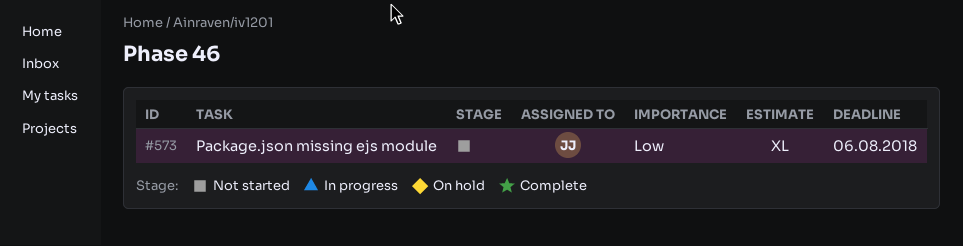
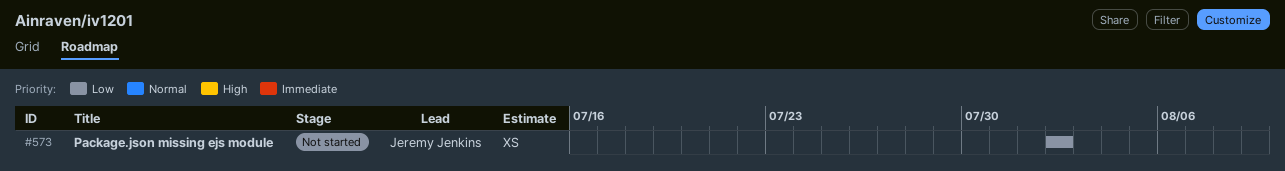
#573, estimate: XL -> XS
#573, due: Aug 6 -> Aug 2

